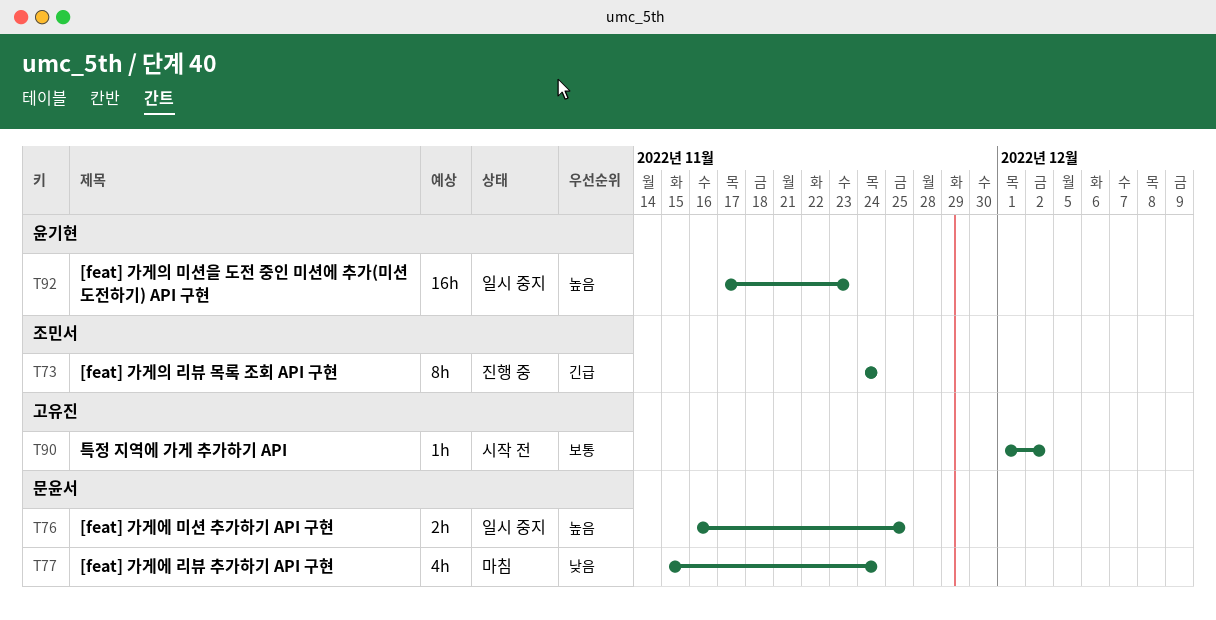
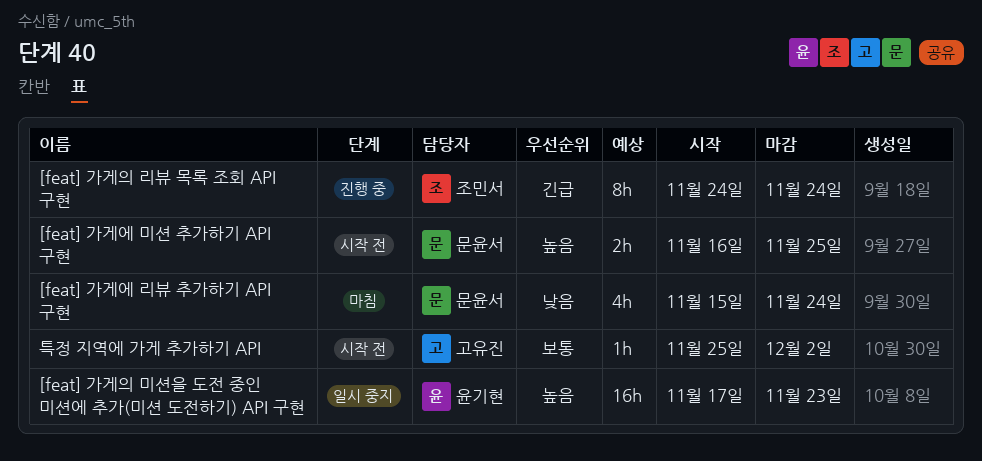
[feat] 가게에 미션 추가하기 API 구현, status: 일시 중지 -> 시작 전
특정 지역에 가게 추가하기 API, start: Dec 1 -> Nov 25

